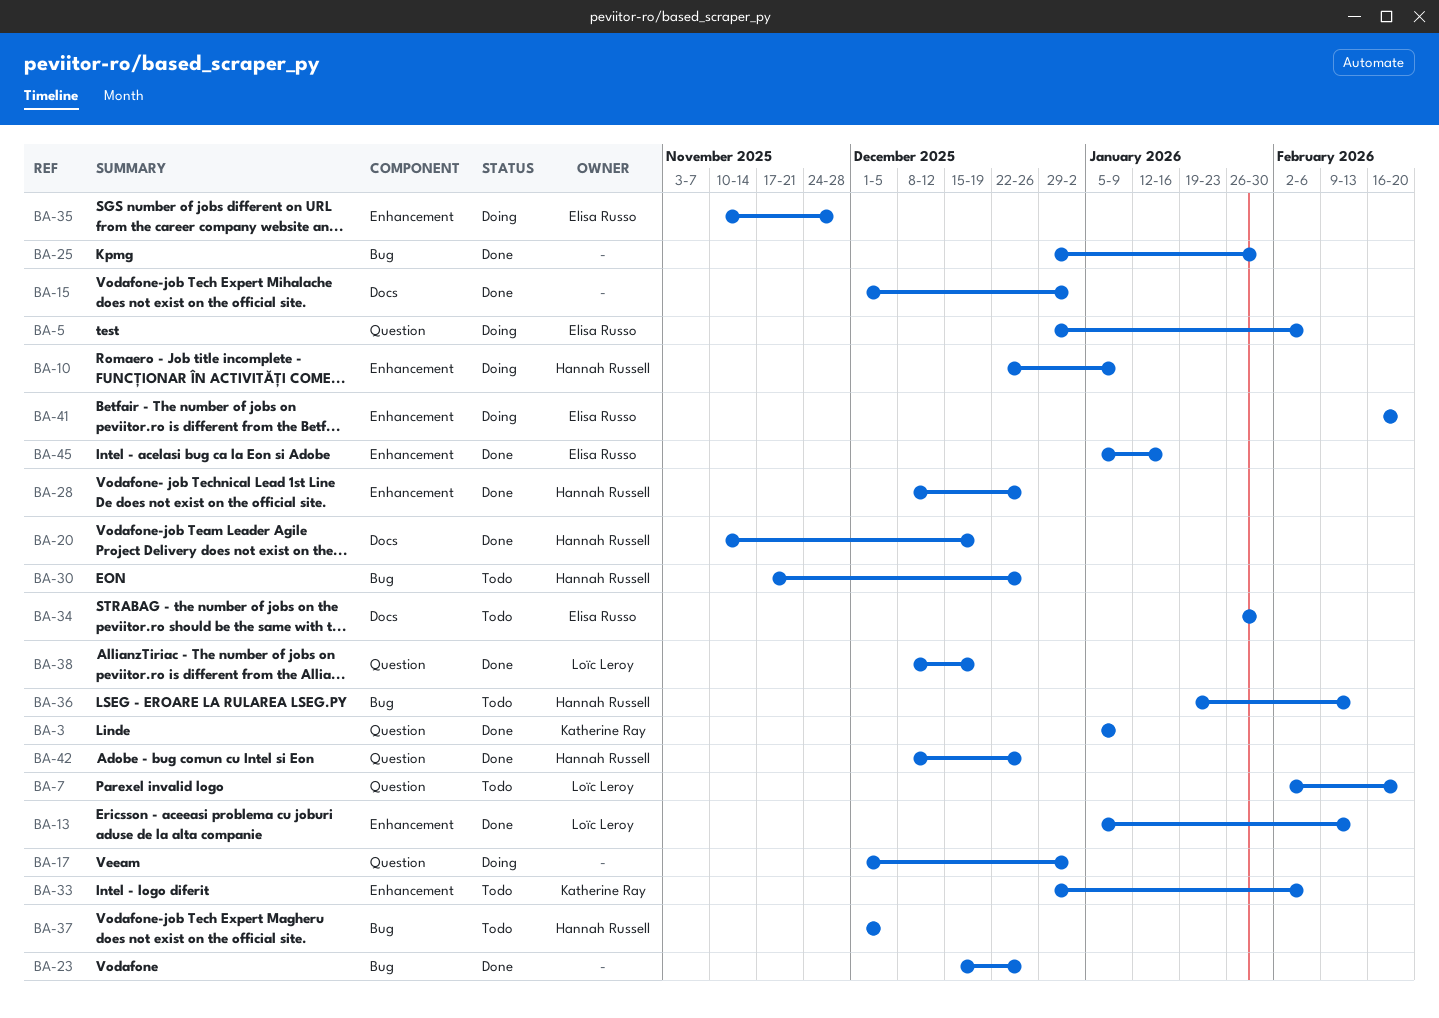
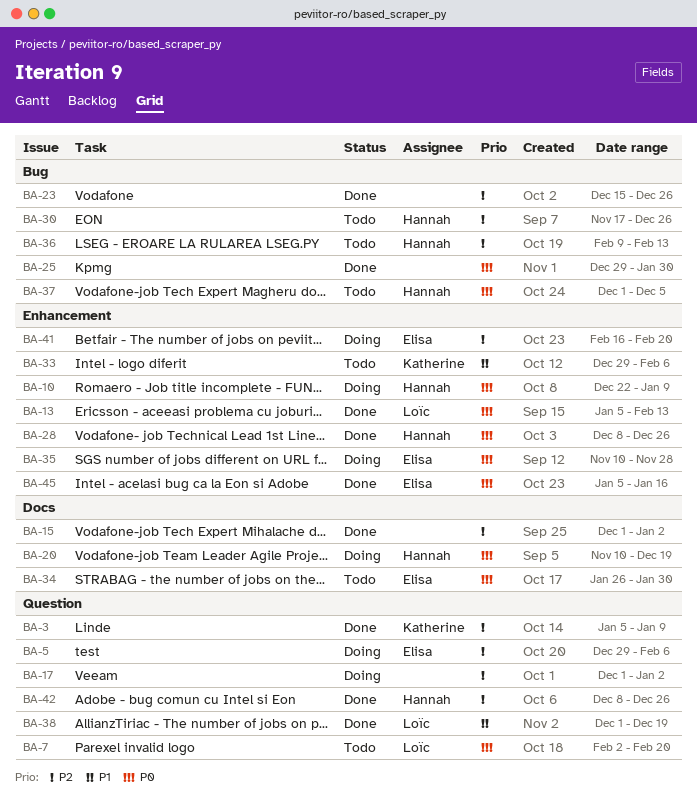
BA-20, status: Done -> Doing
BA-36, start: Jan 19 -> Feb 9
BA-38, start: Dec 8 -> Dec 1

